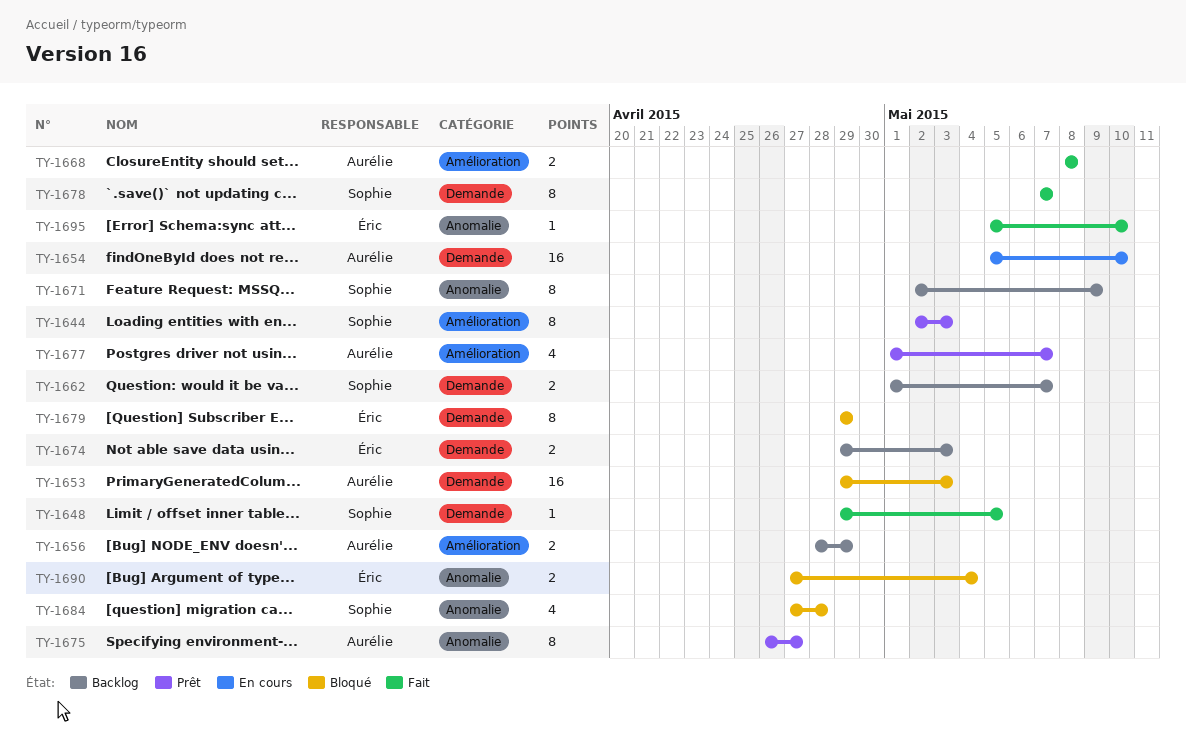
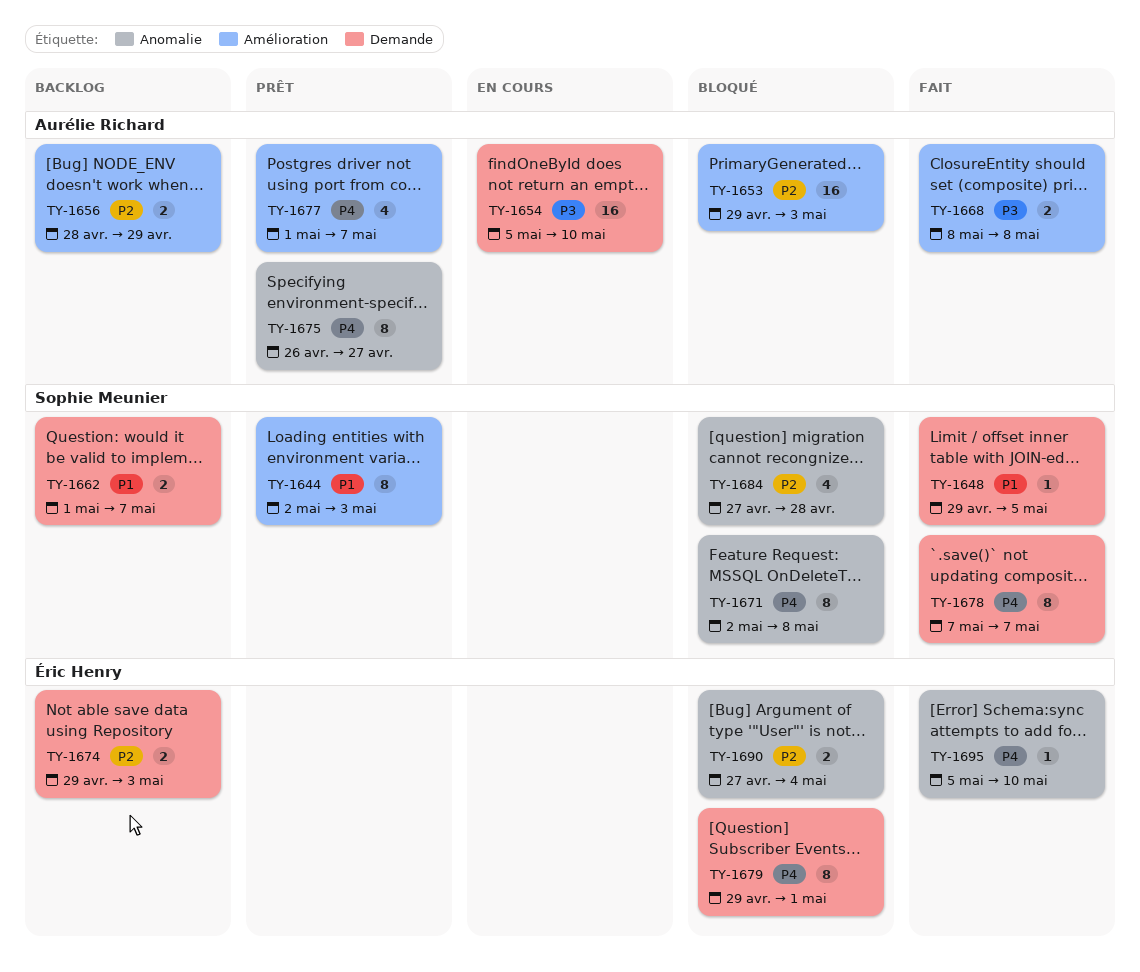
TY-1653, label: Demande -> Amélioration
TY-1671, status: Backlog -> Bloqué
TY-1671, due: May 9 -> May 8
TY-1679, due: Apr 29 -> May 1

